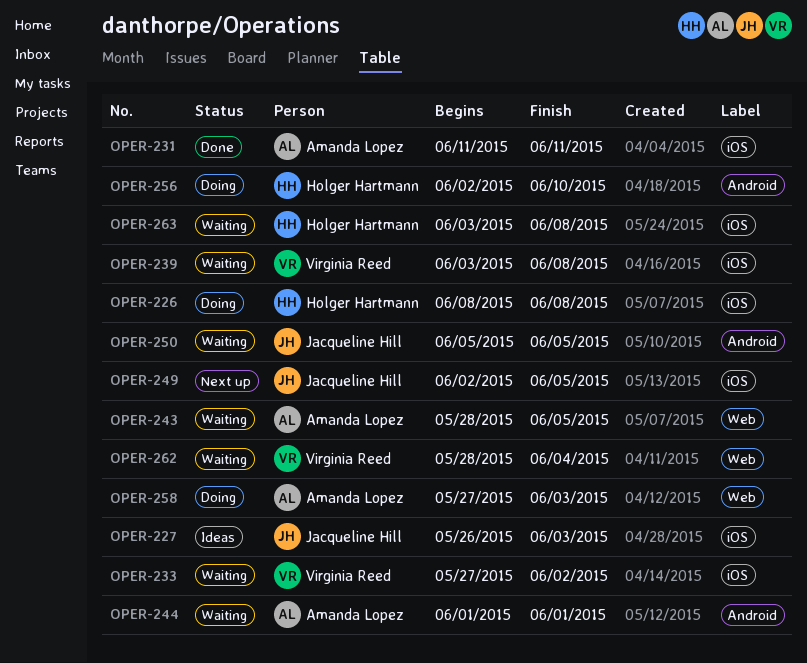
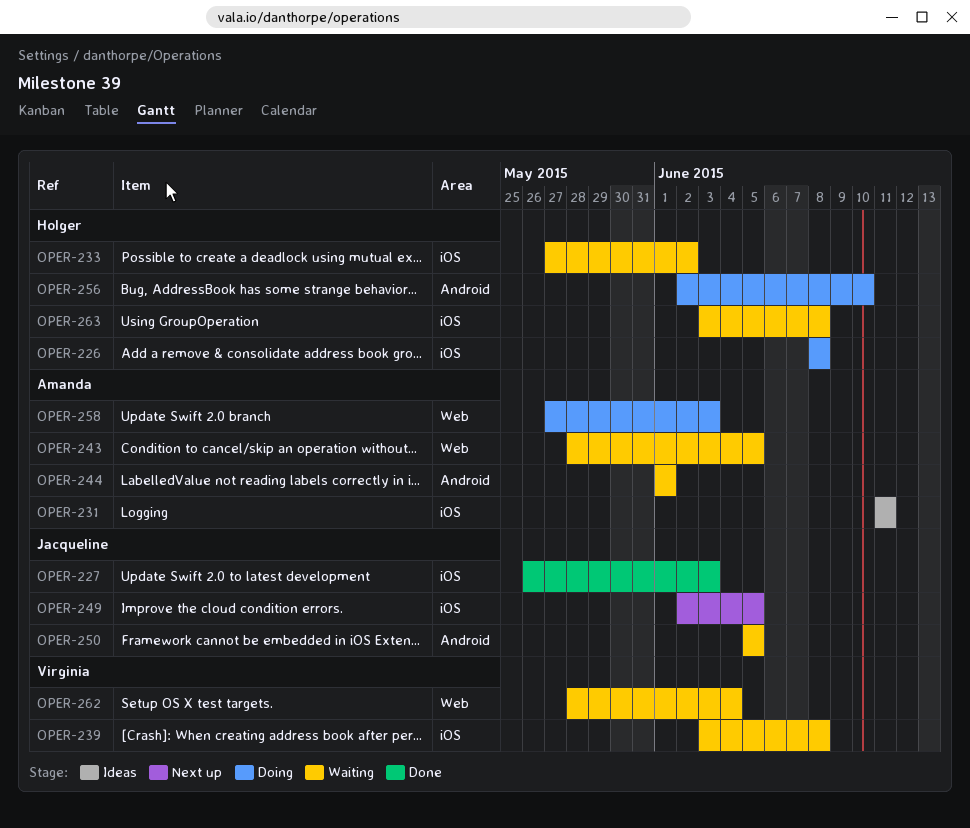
OPER-227, status: Ideas -> Done
OPER-231, status: Done -> Ideas
OPER-233, owner: Virginia Reed -> Holger Hartmann

